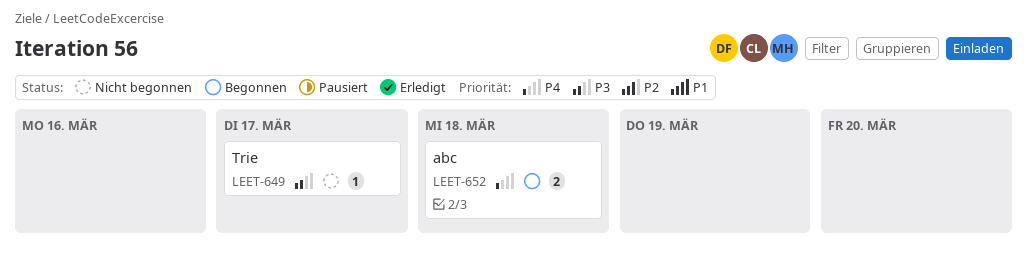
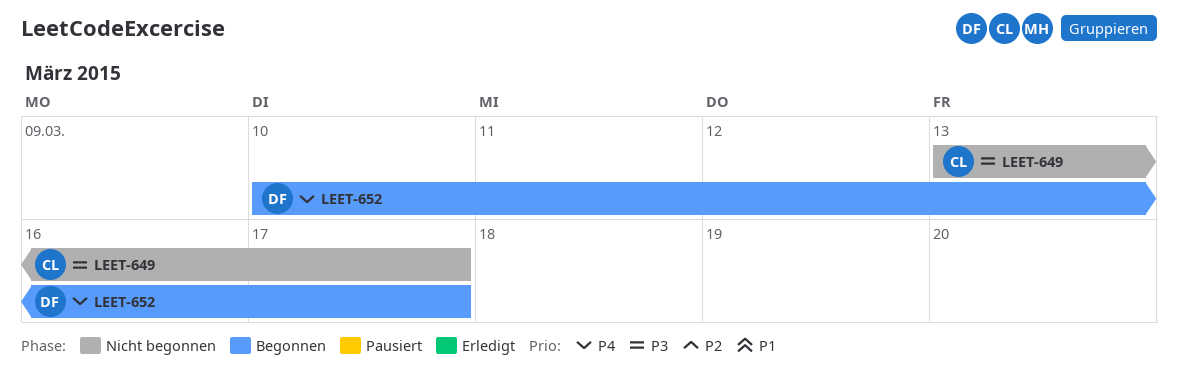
LEET-652, due: Mar 18 -> Mar 17

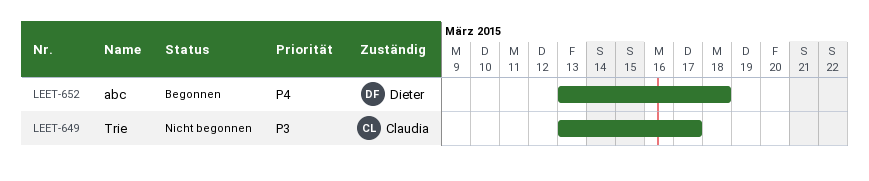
LEET-652, start: Mar 10 -> Mar 13
LEET-652, due: Mar 17 -> Mar 18

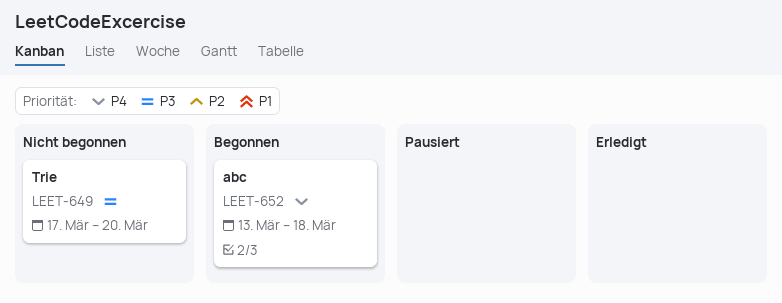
LEET-649, start: Mar 13 -> Mar 17
LEET-649, due: Mar 17 -> Mar 20

